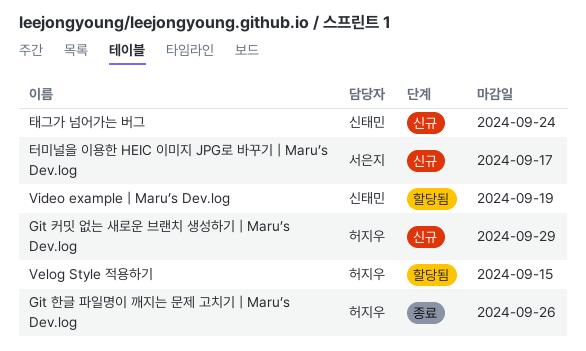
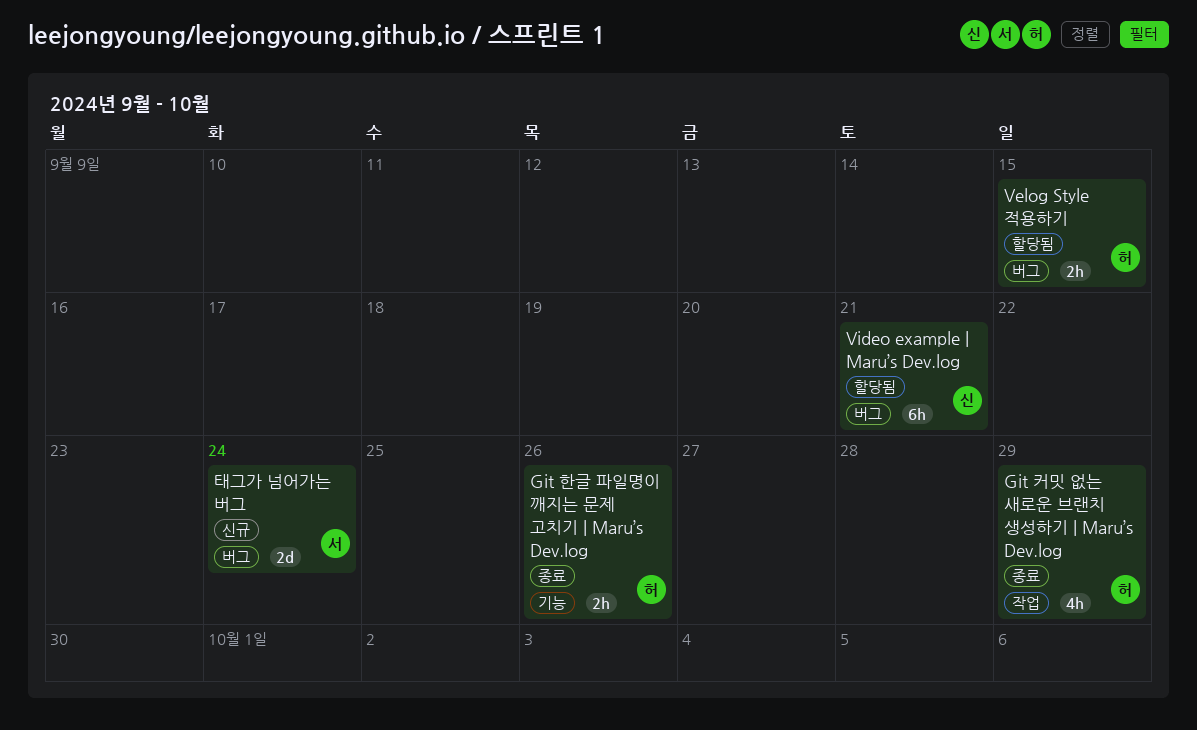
Git 커밋 없는 새로운 브랜치 생성하기 | Maru’s Dev.log, status: 신규 -> 종료
Video example | Maru’s Dev.log, due: Sep 19 -> Sep 21
태그가 넘어가는 버그, owner: 신태민 -> 서은지
터미널을 이용한 HEIC 이미지 JPG로 바꾸기 | Maru’s Dev.log: present -> none

